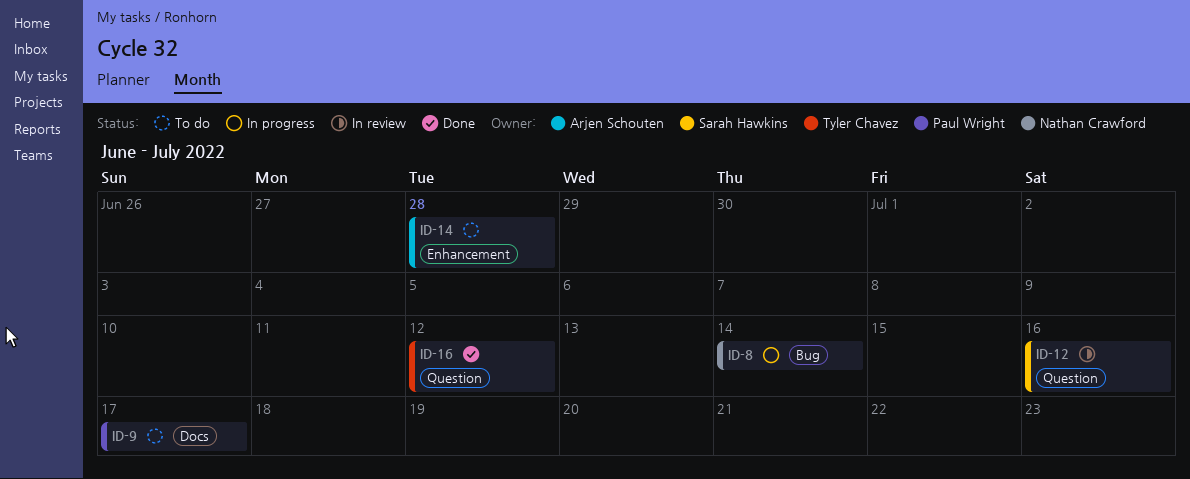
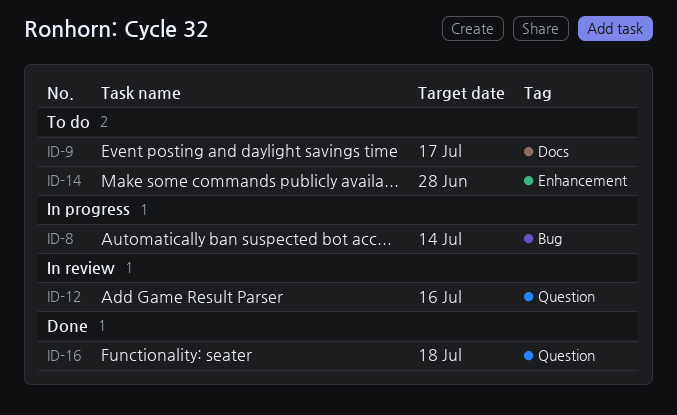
ID-16, due: Jul 12 -> Jul 18

